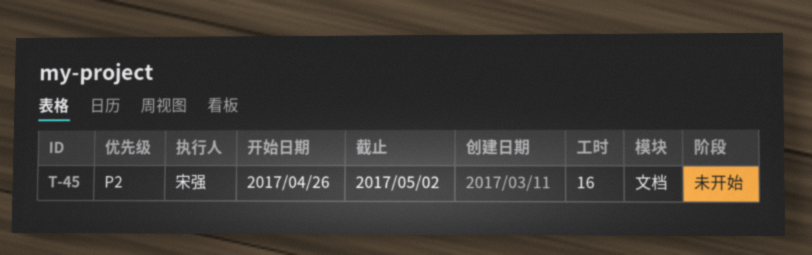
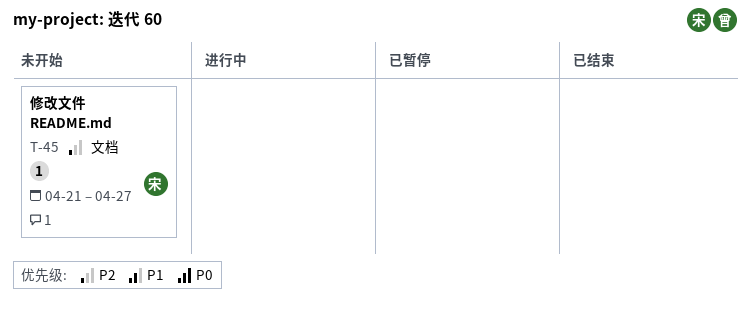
T-45, estimate: 16 -> 1
T-45, start: Apr 26 -> Apr 21
T-45, due: May 2 -> Apr 27

